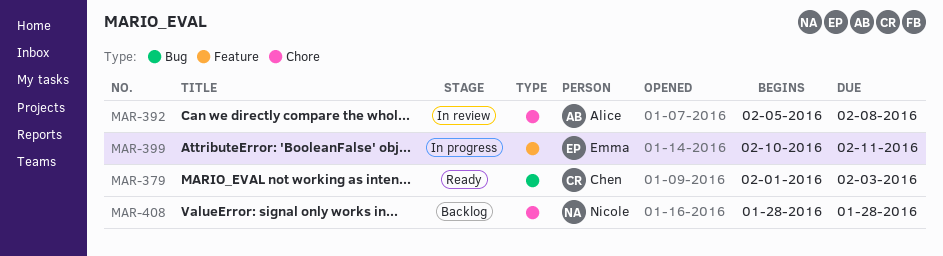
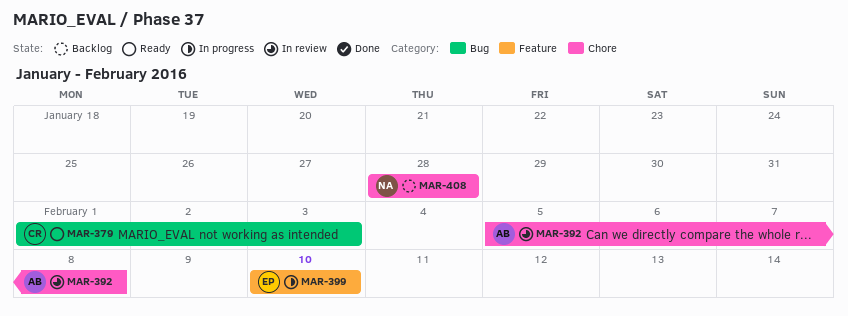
MAR-399, due: Feb 11 -> Feb 10

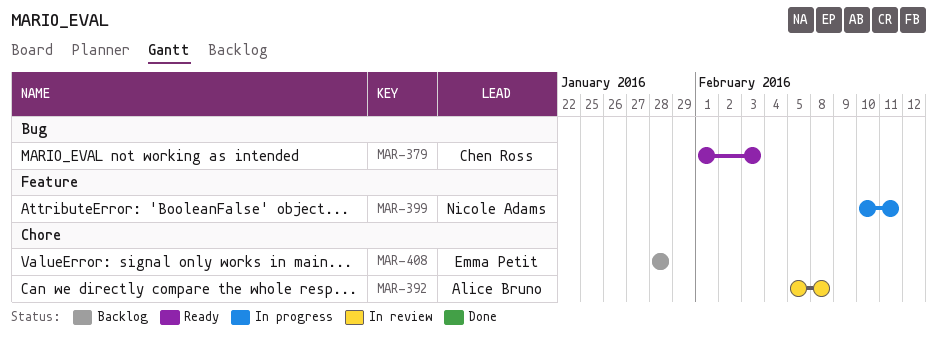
MAR-399, owner: Emma Petit -> Nicole Adams
MAR-399, due: Feb 10 -> Feb 11
MAR-408, owner: Nicole Adams -> Emma Petit

